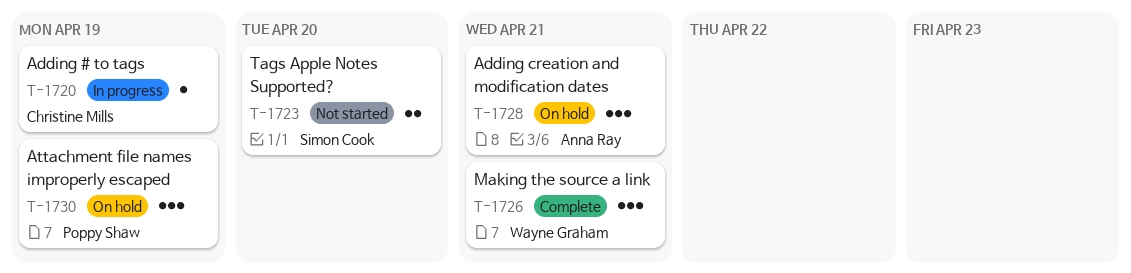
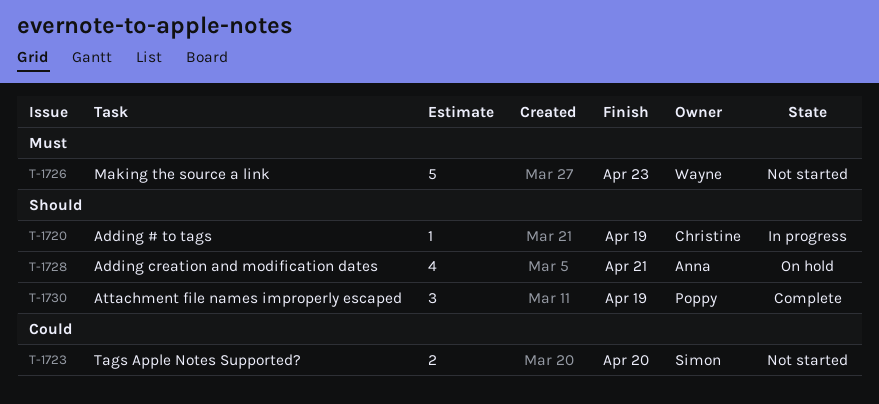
T-1726, status: Complete -> Not started
T-1726, estimate: 3 -> 5
T-1726, due: Apr 21 -> Apr 23
T-1728, estimate: 3 -> 4
T-1730, status: On hold -> Complete

